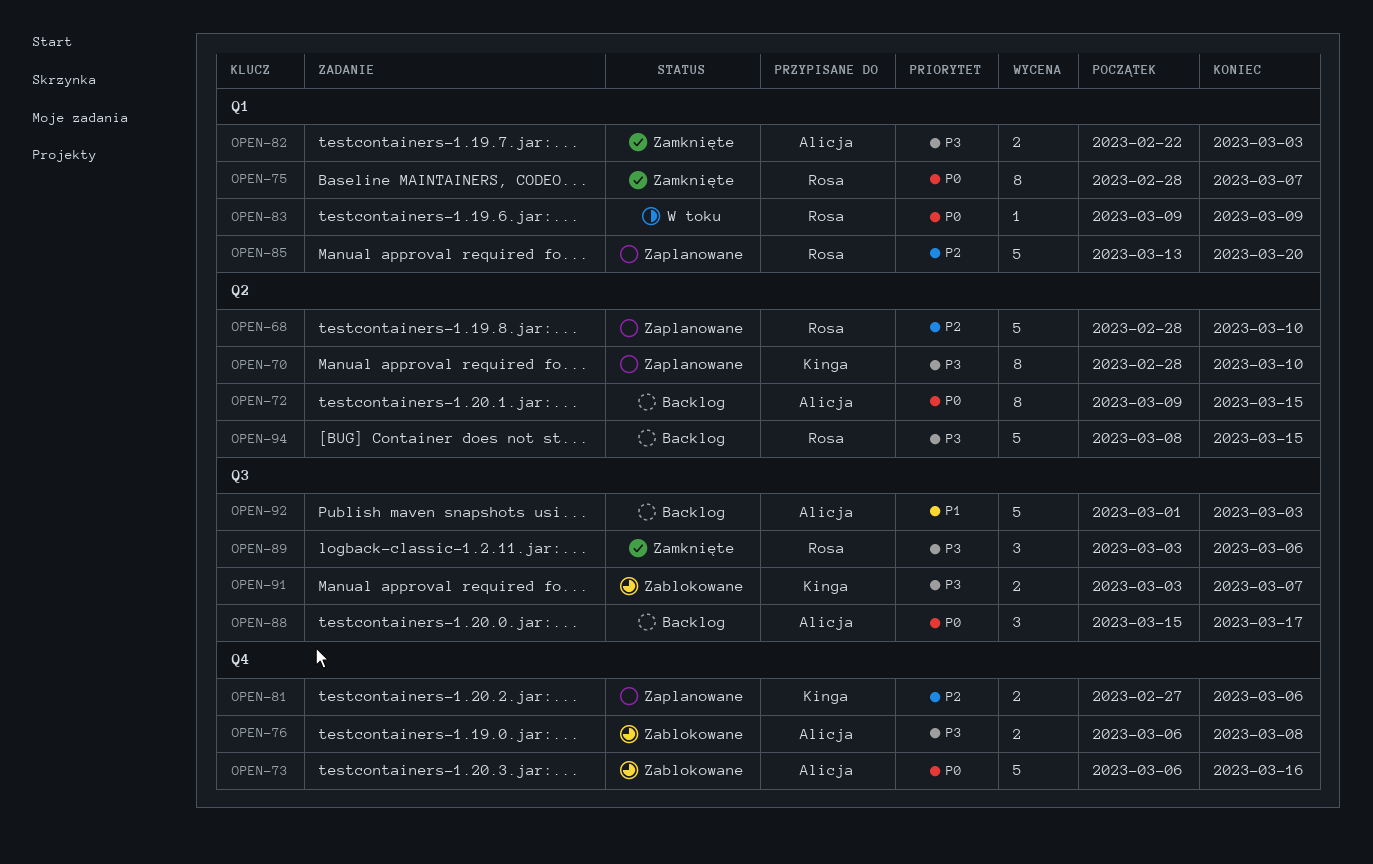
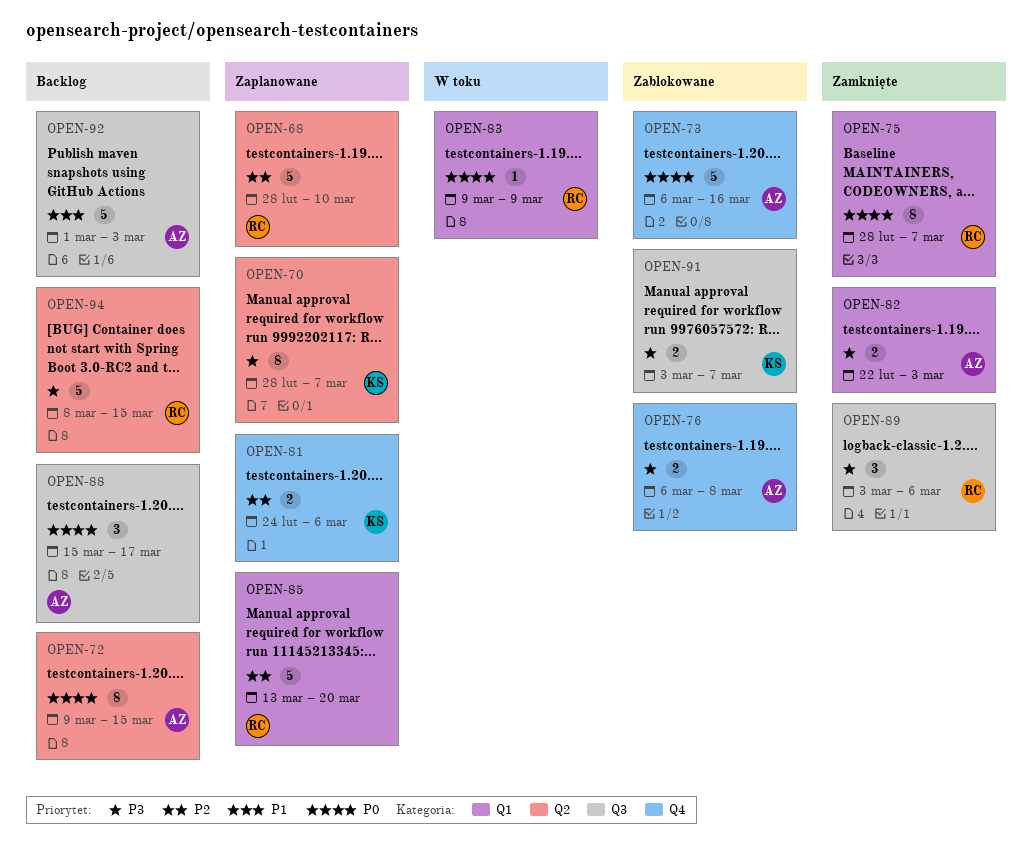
OPEN-70, due: Mar 10 -> Mar 7
OPEN-81, start: Feb 27 -> Feb 24

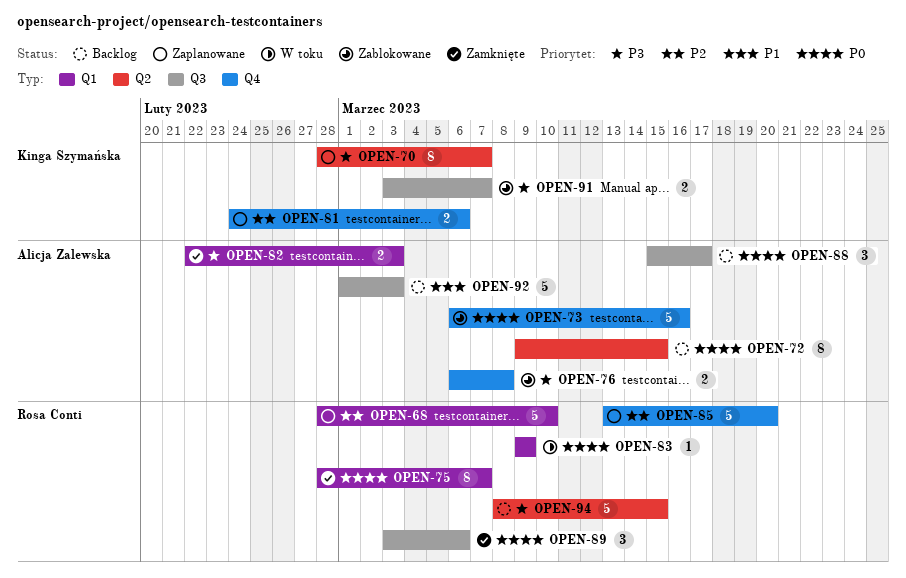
OPEN-68, label: Q2 -> Q1
OPEN-85, label: Q1 -> Q4
OPEN-89, priority: P3 -> P0

